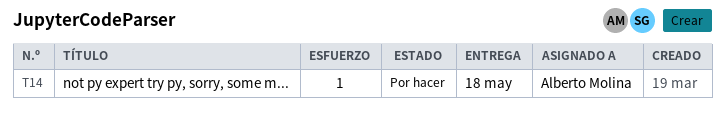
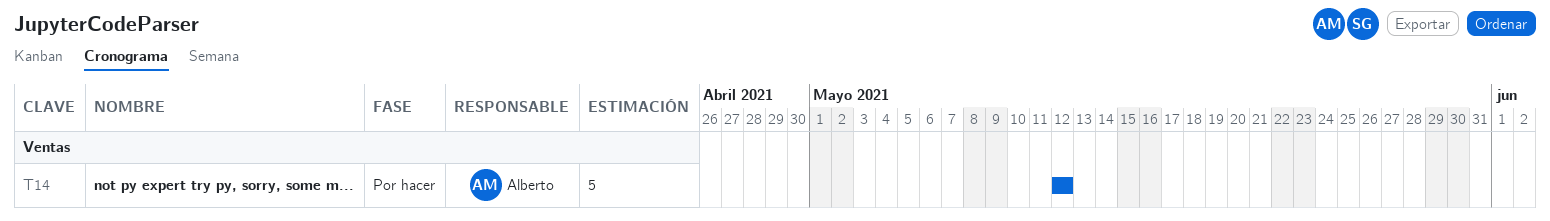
T14, estimate: 1 -> 5
T14, due: May 18 -> May 12

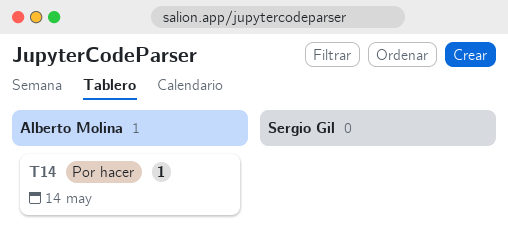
T14, estimate: 5 -> 1
T14, due: May 12 -> May 14

